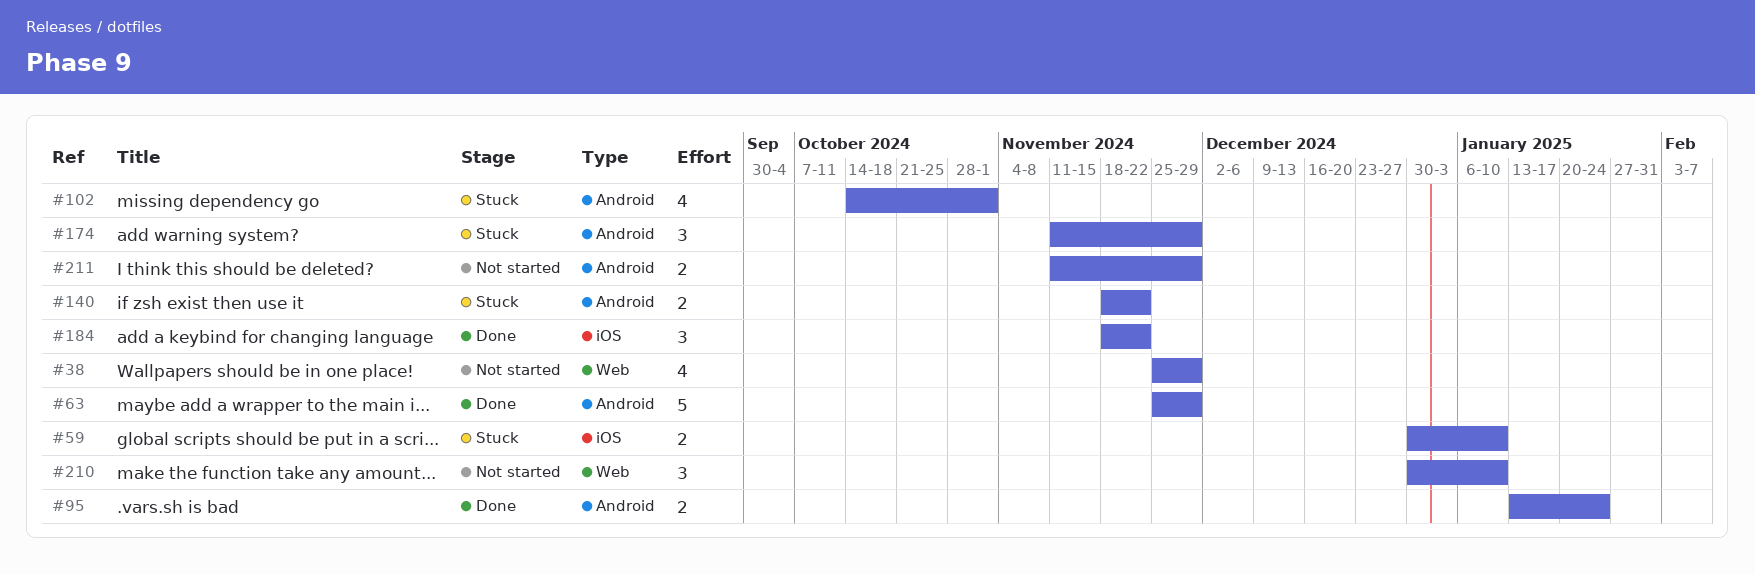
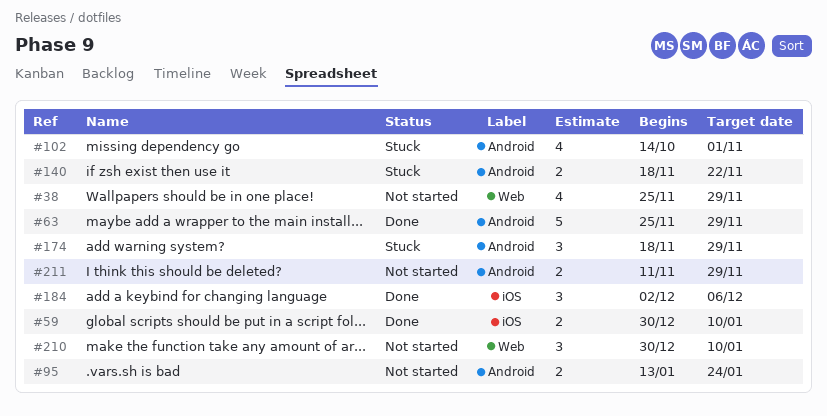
#59, status: Stuck -> Done
#95, status: Done -> Not started
#174, start: Nov 11 -> Nov 18
#184, start: Nov 18 -> Dec 2
#184, due: Nov 22 -> Dec 6

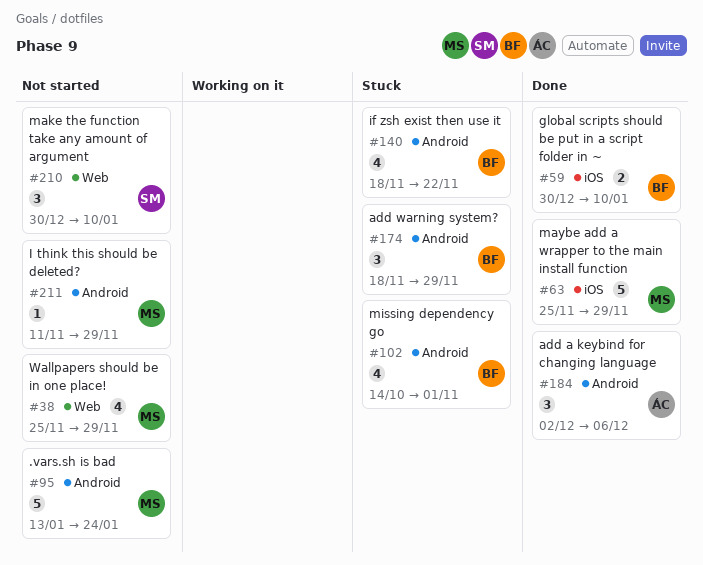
#63, label: Android -> iOS
#95, estimate: 2 -> 5
#140, estimate: 2 -> 4
#184, label: iOS -> Android
#211, estimate: 2 -> 1

